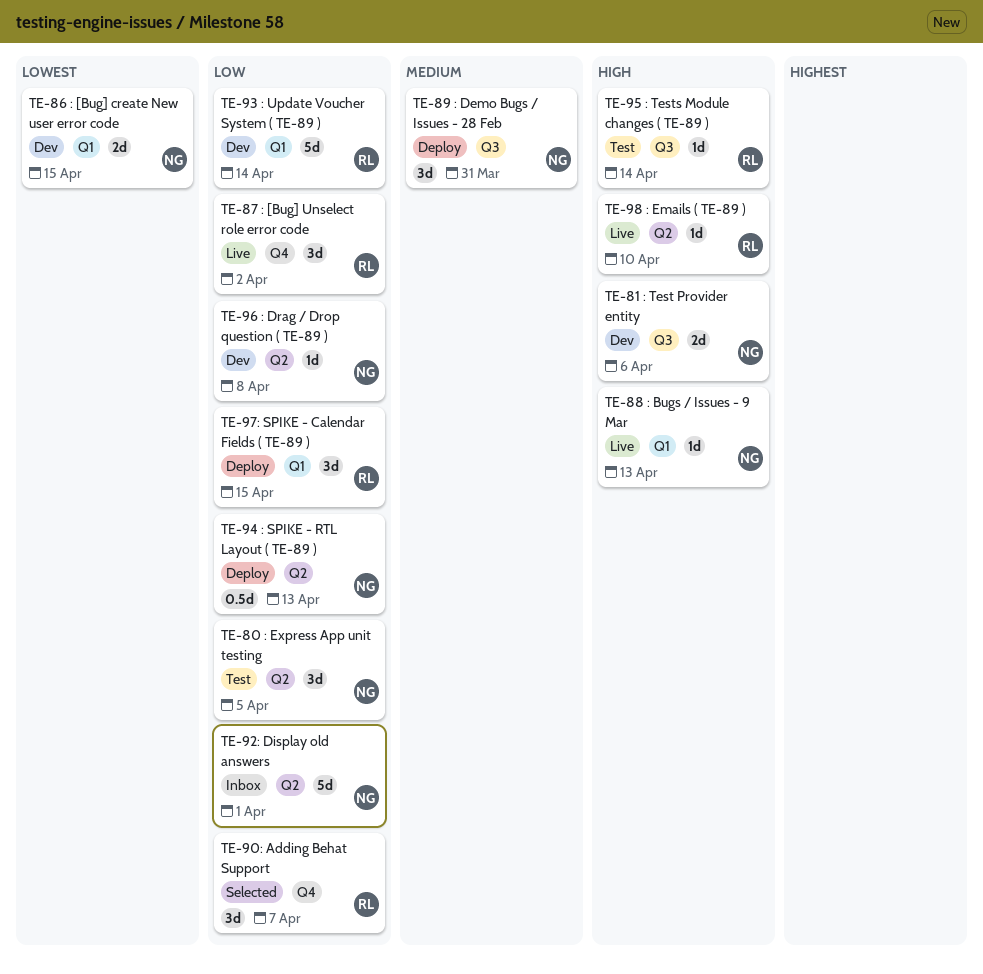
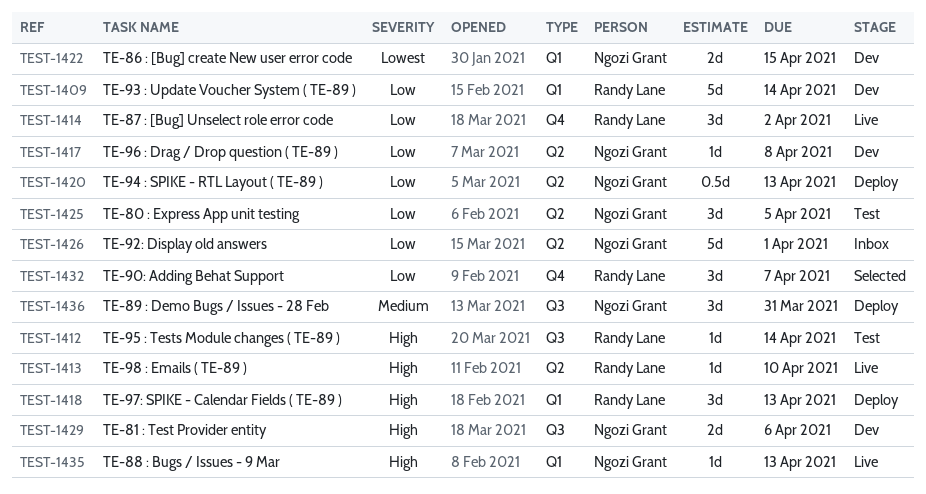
TE-97: SPIKE - Calendar Fields ( TE-89 ), priority: Low -> High
TE-97: SPIKE - Calendar Fields ( TE-89 ), due: Apr 15 -> Apr 13

